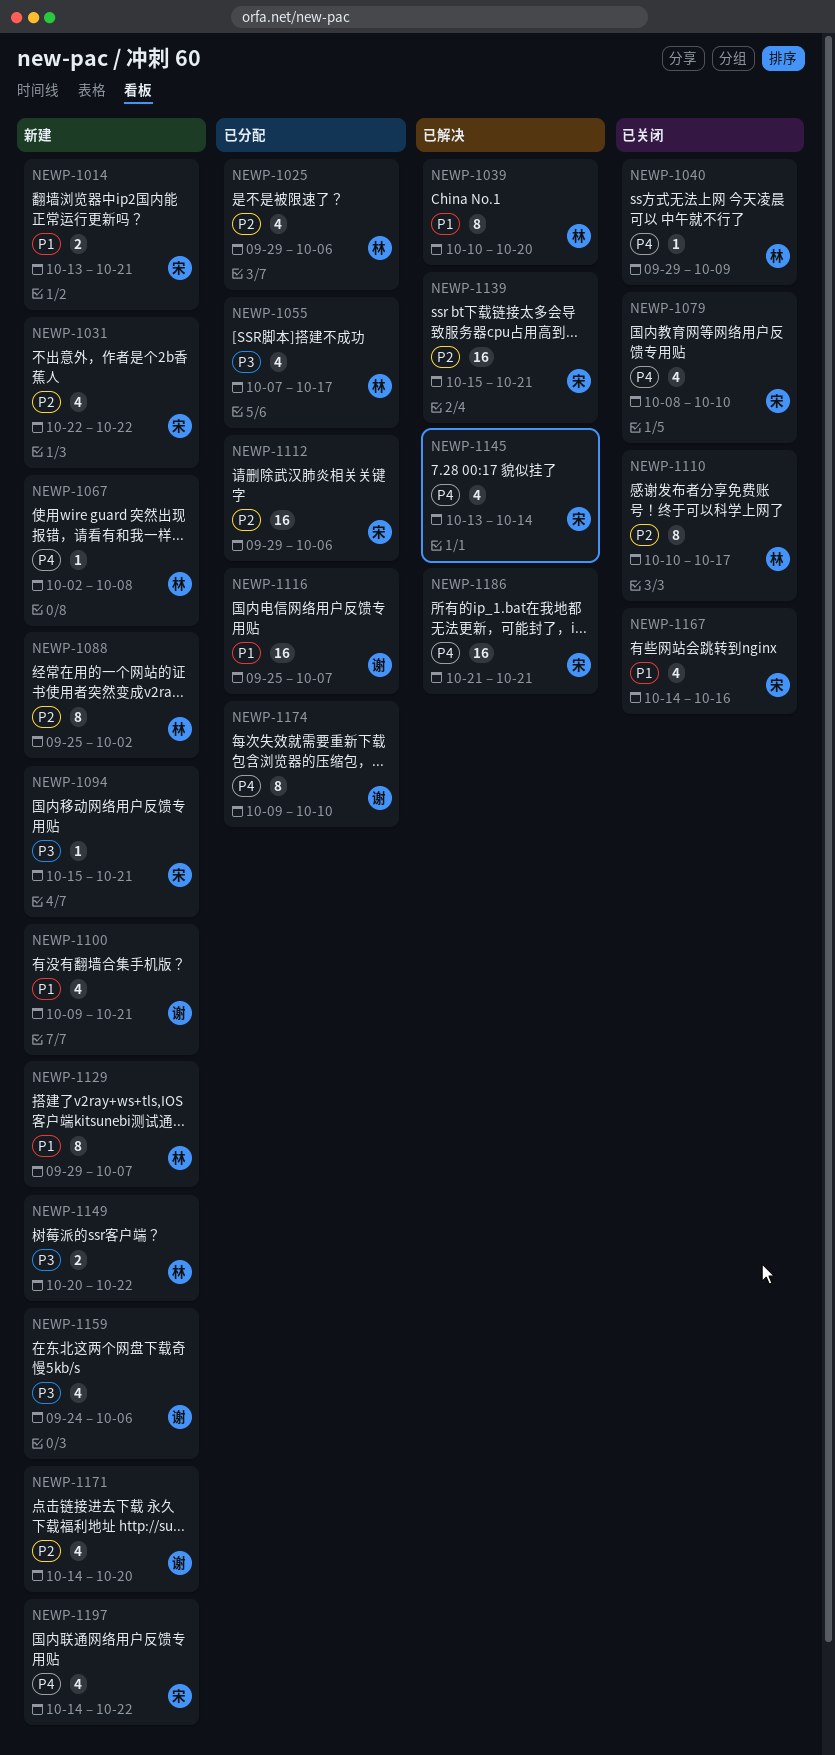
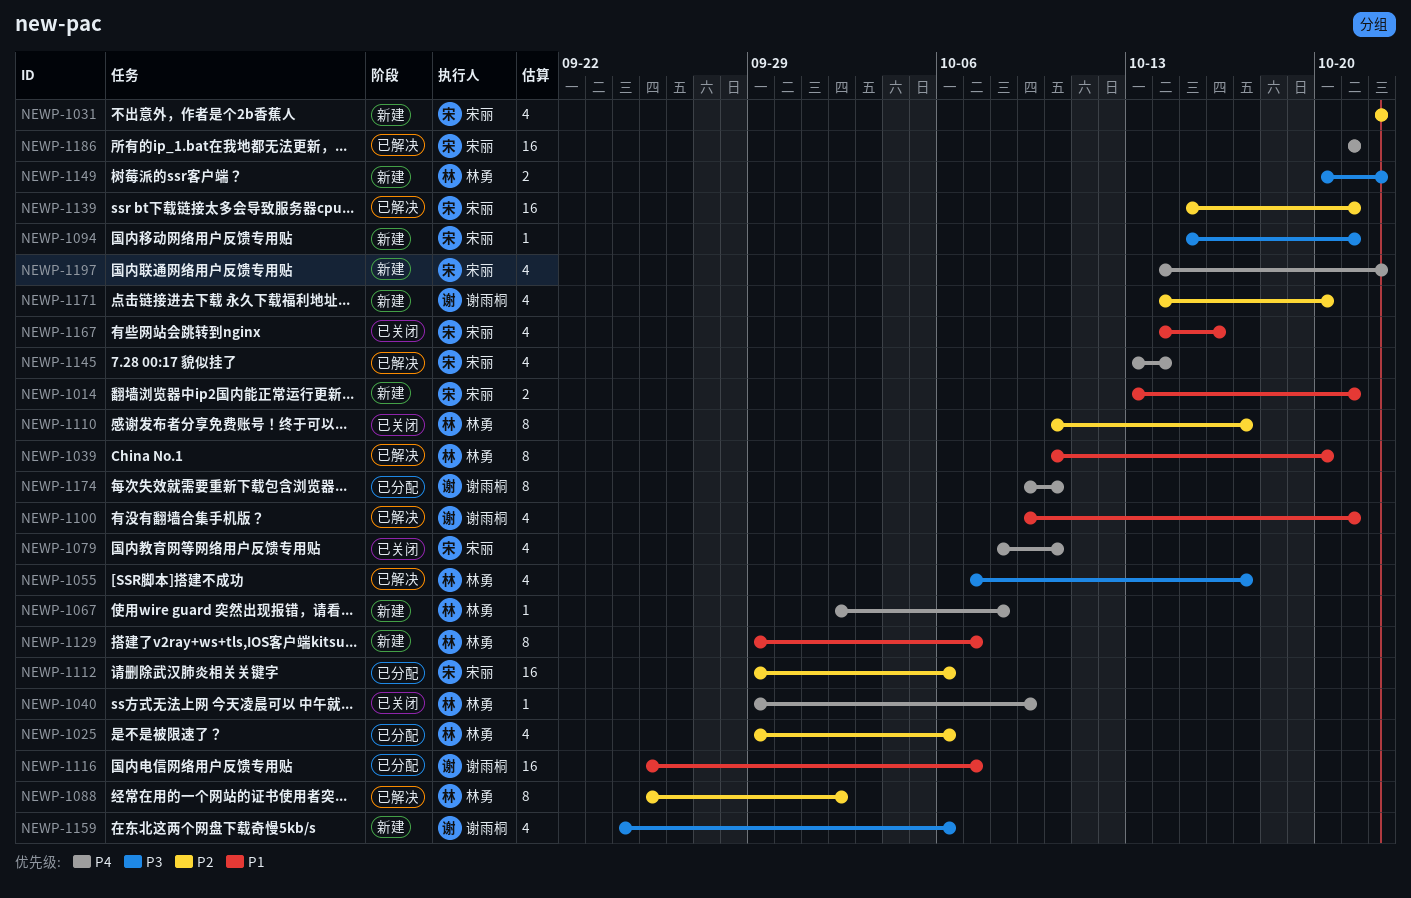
NEWP-1055, status: 已分配 -> 已解决
NEWP-1088, status: 新建 -> 已解决
NEWP-1100, status: 新建 -> 已解决

